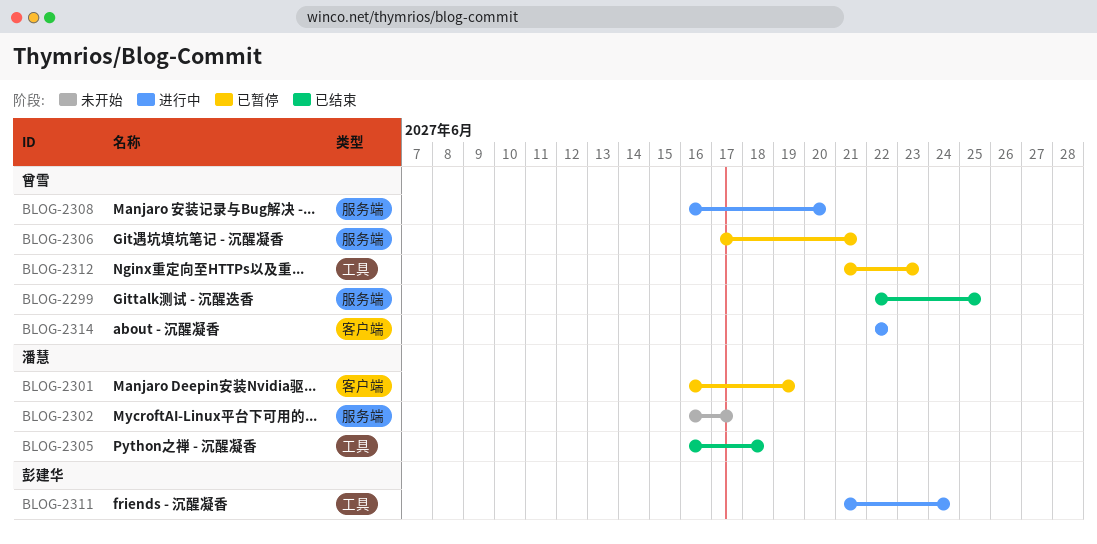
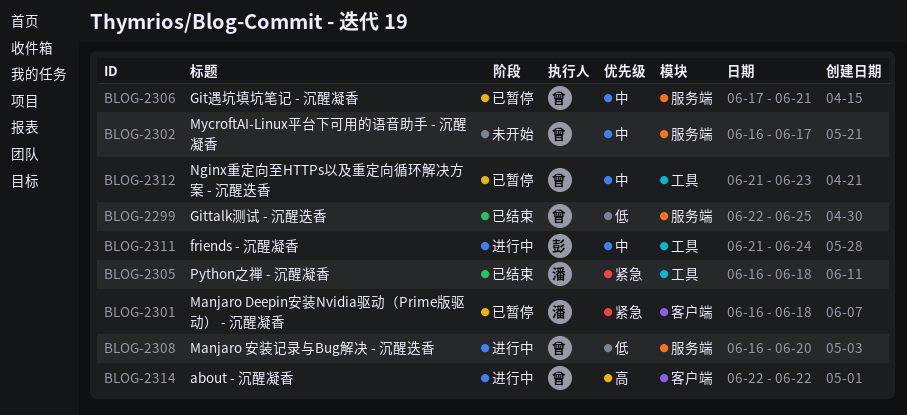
BLOG-2301, due: Jun 19 -> Jun 18
BLOG-2302, owner: 潘慧 -> 曾雪

